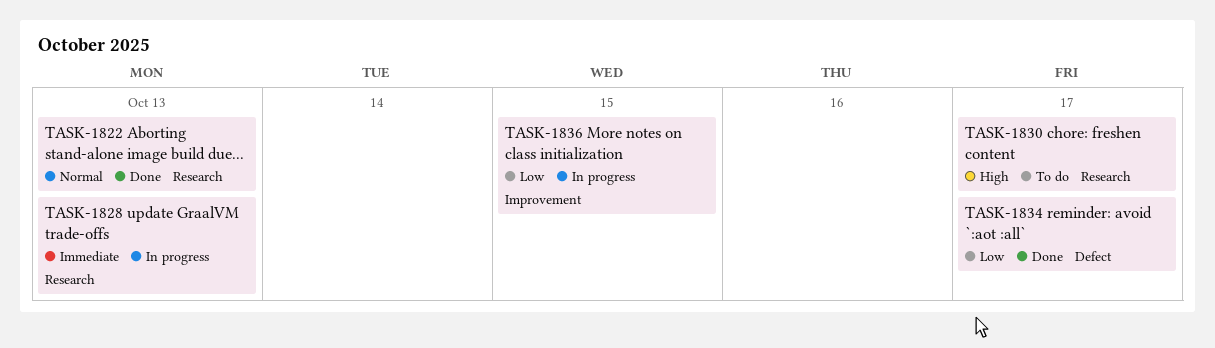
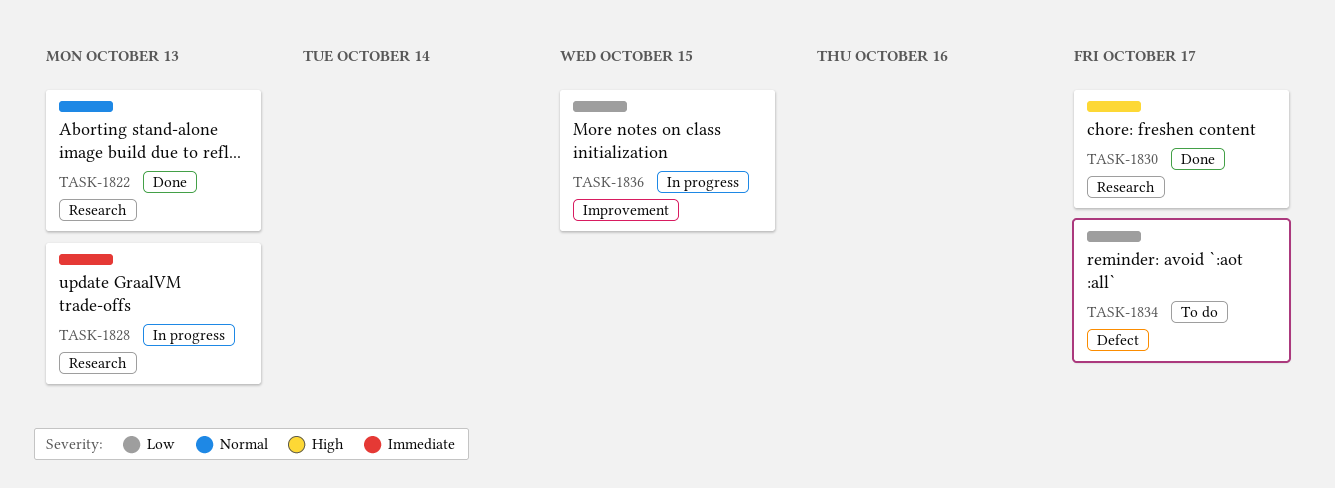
TASK-1830, status: To do -> Done
TASK-1834, status: Done -> To do

